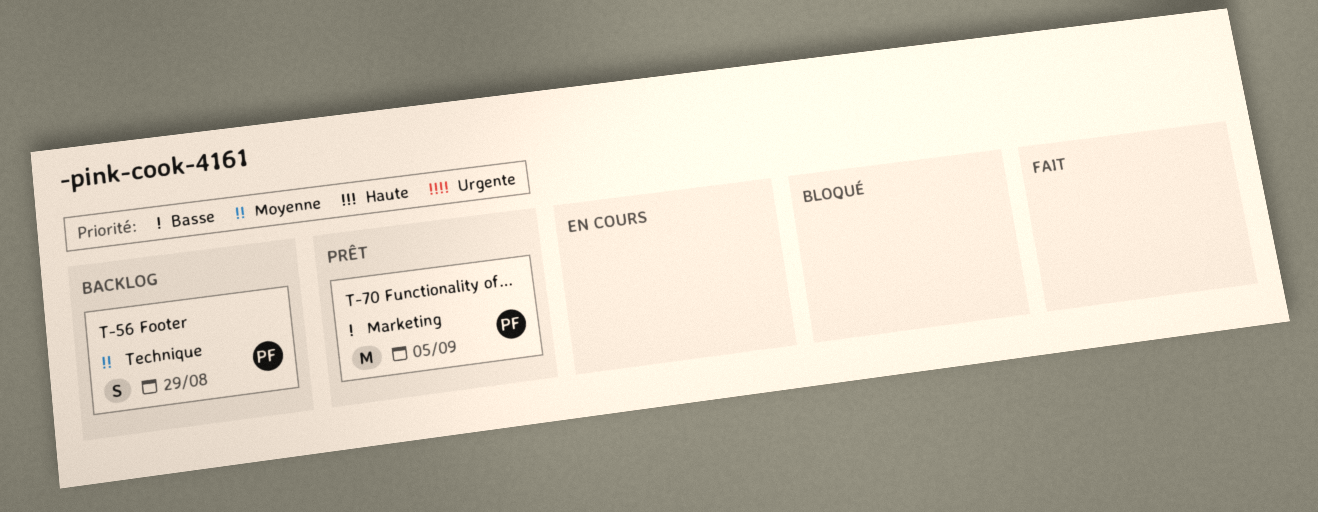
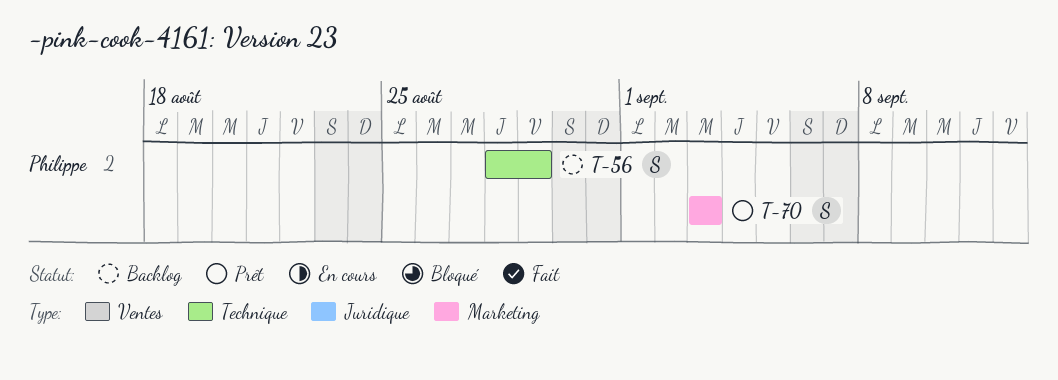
T-70, estimate: M -> S
T-70, due: Sep 5 -> Sep 3

